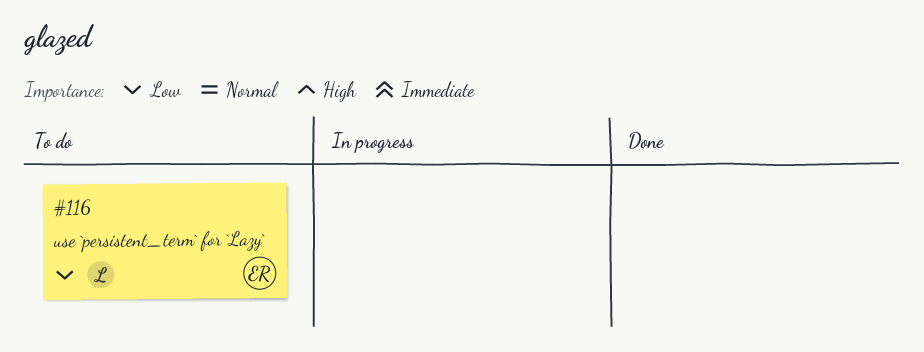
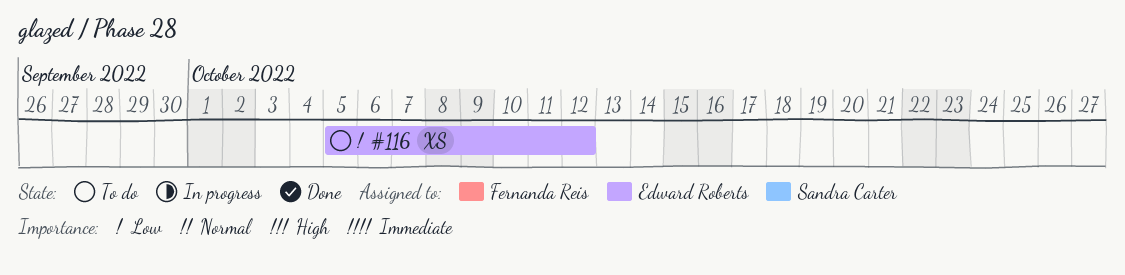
#116, estimate: L -> XS

